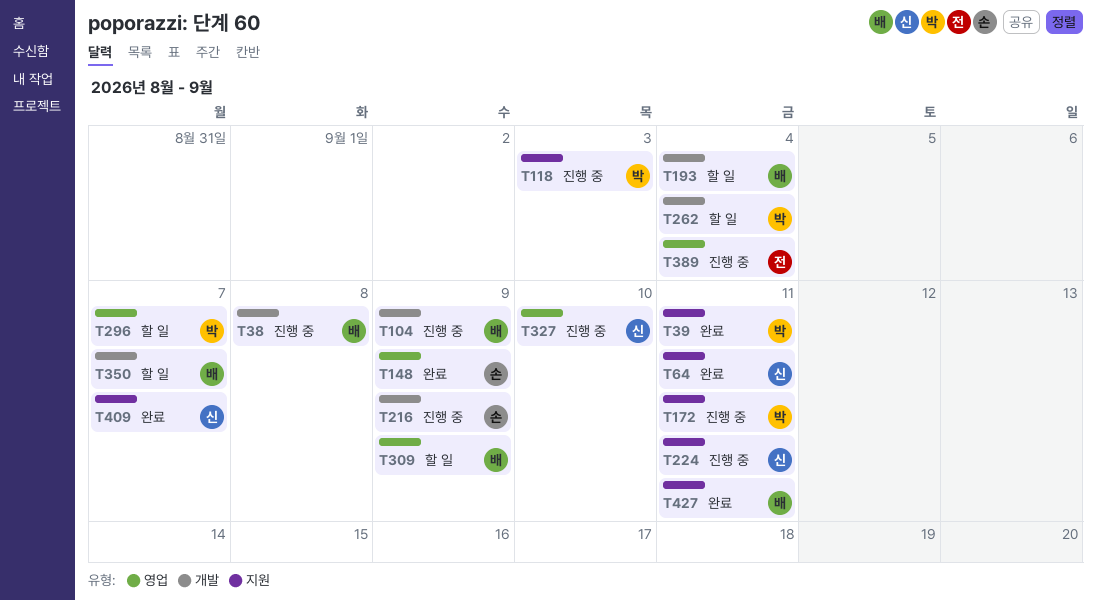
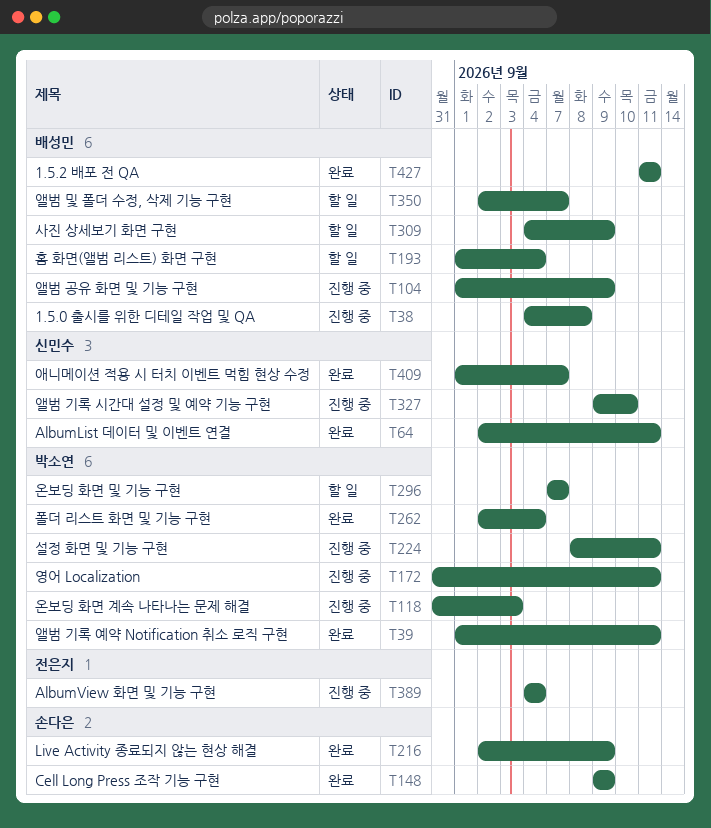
T216, status: 진행 중 -> 완료
T224, owner: 신민수 -> 박소연
T262, status: 할 일 -> 완료

